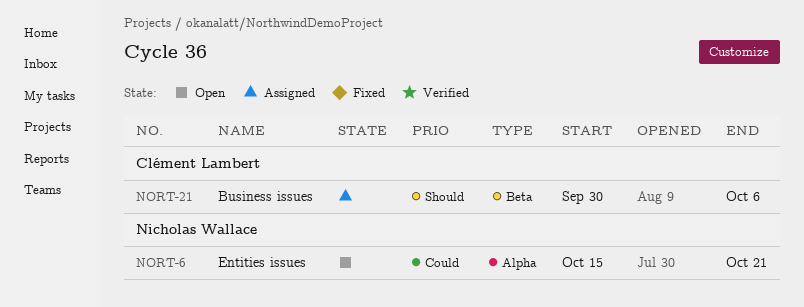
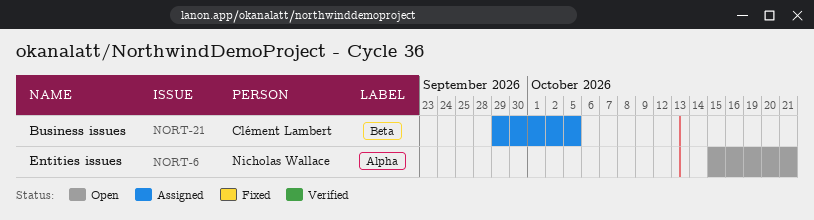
NORT-21, start: Sep 30 -> Sep 29
NORT-21, due: Oct 6 -> Oct 5

